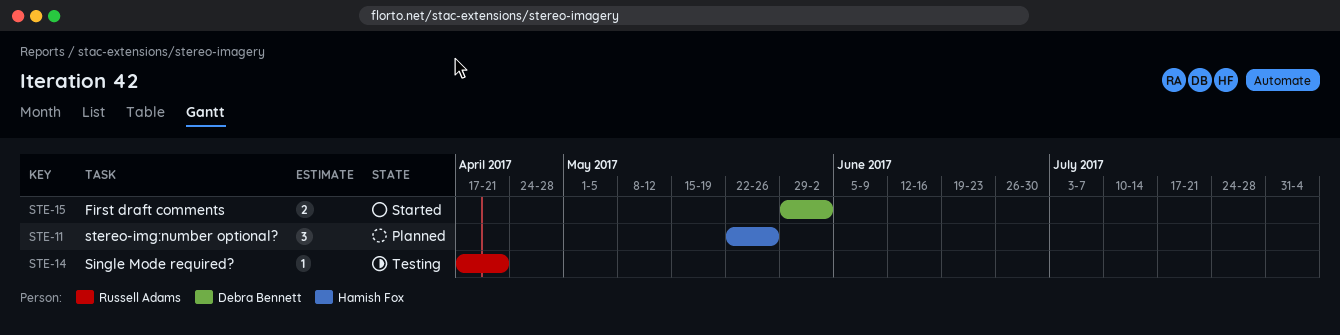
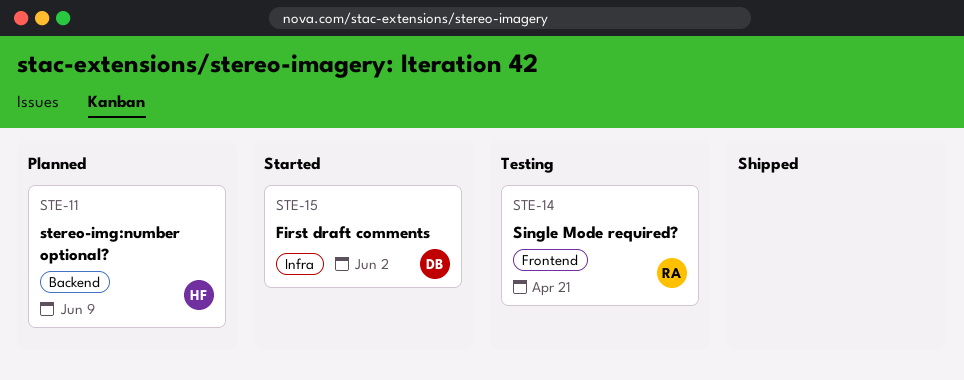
STE-11, due: May 26 -> Jun 9

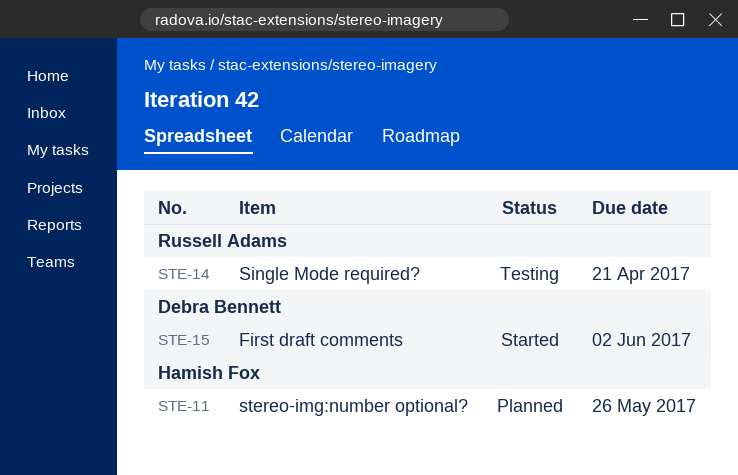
STE-11, due: Jun 9 -> May 26

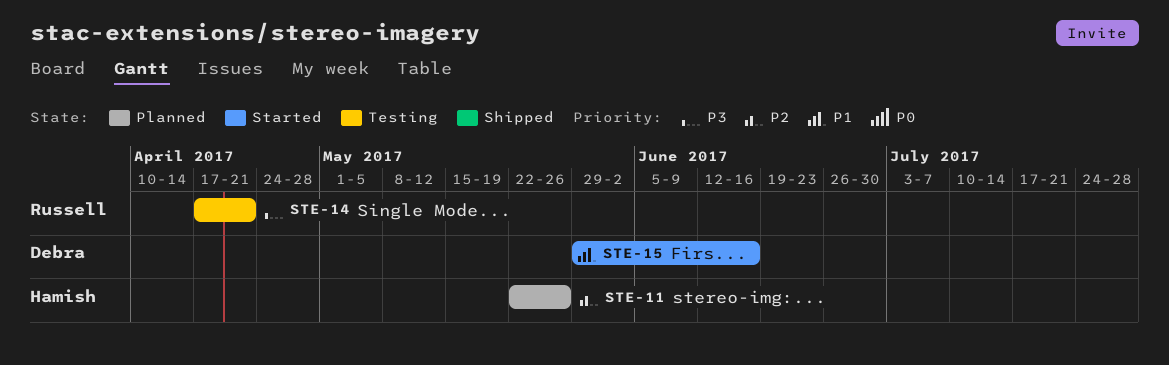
STE-15, due: Jun 2 -> Jun 16

